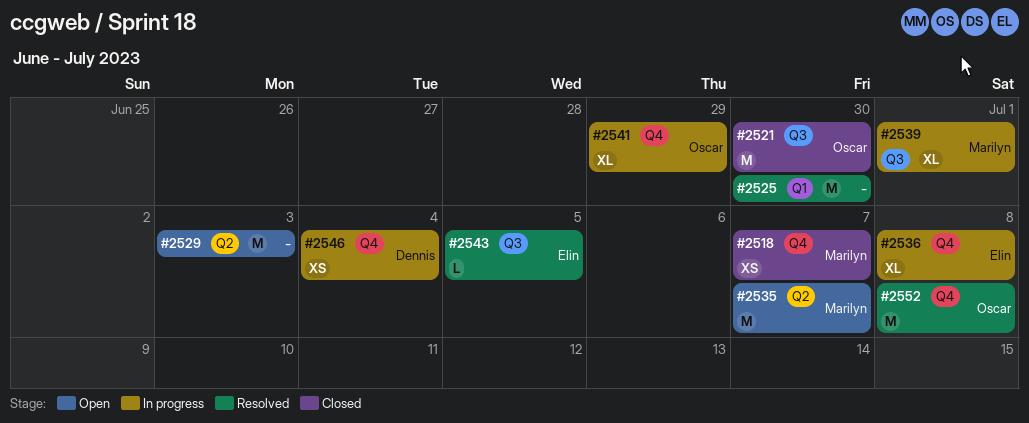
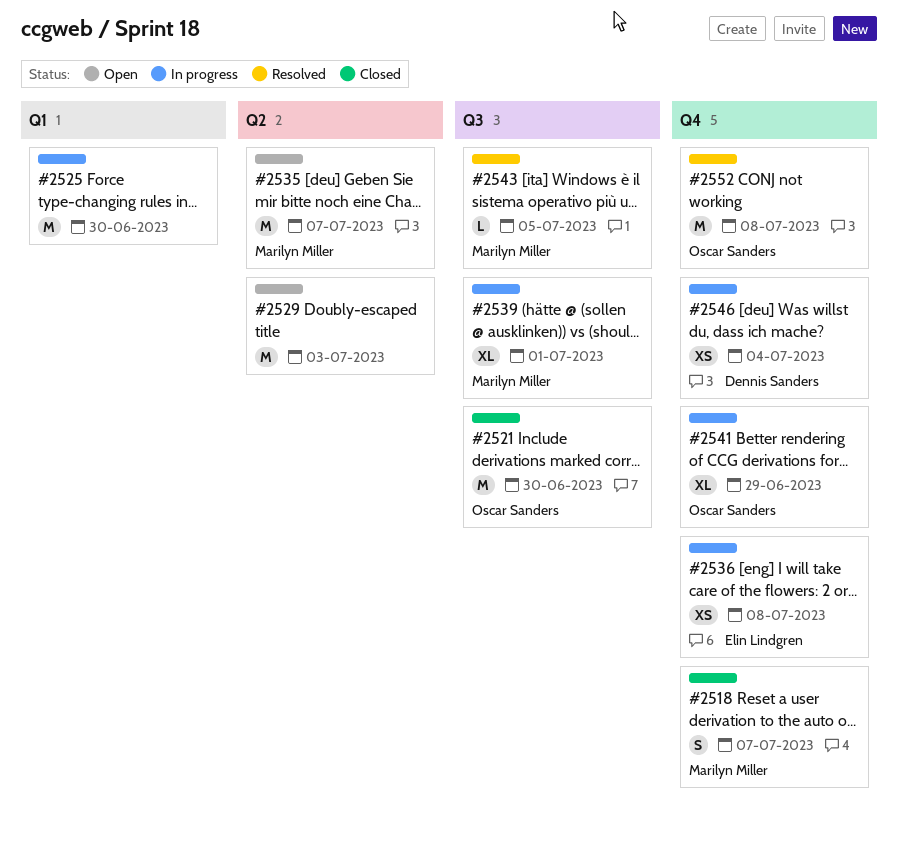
#2518, estimate: XS -> S
#2525, status: Resolved -> In progress
#2536, estimate: XL -> XS
#2543, owner: Elin Lindgren -> Marilyn Miller

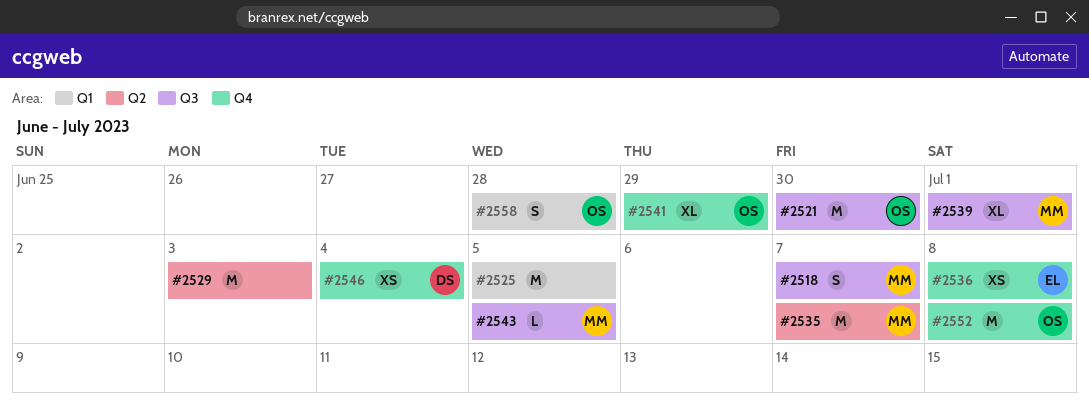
#2518, label: Q4 -> Q3
#2525, due: Jun 30 -> Jul 5
#2558: none -> present

